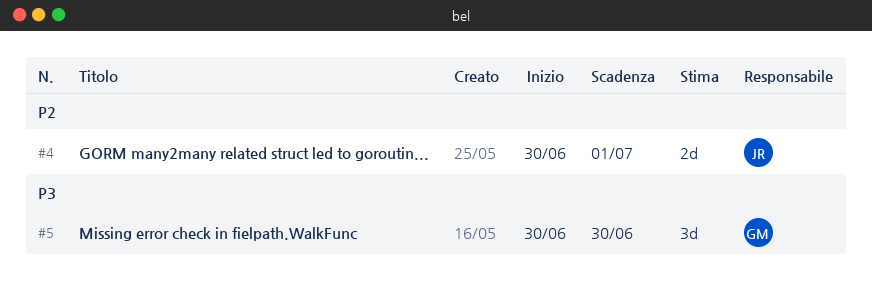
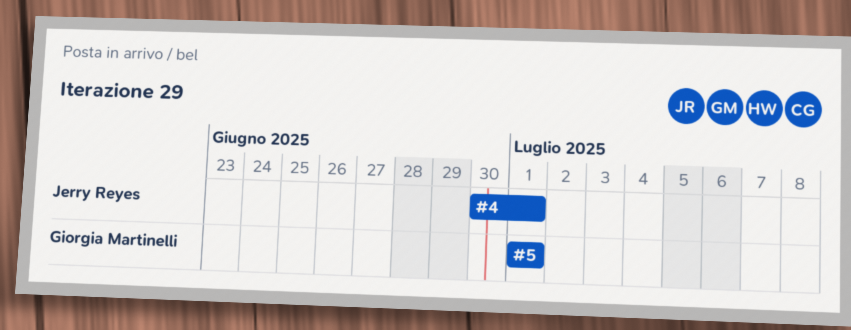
#5, start: Jun 30 -> Jul 1
#5, due: Jun 30 -> Jul 1

